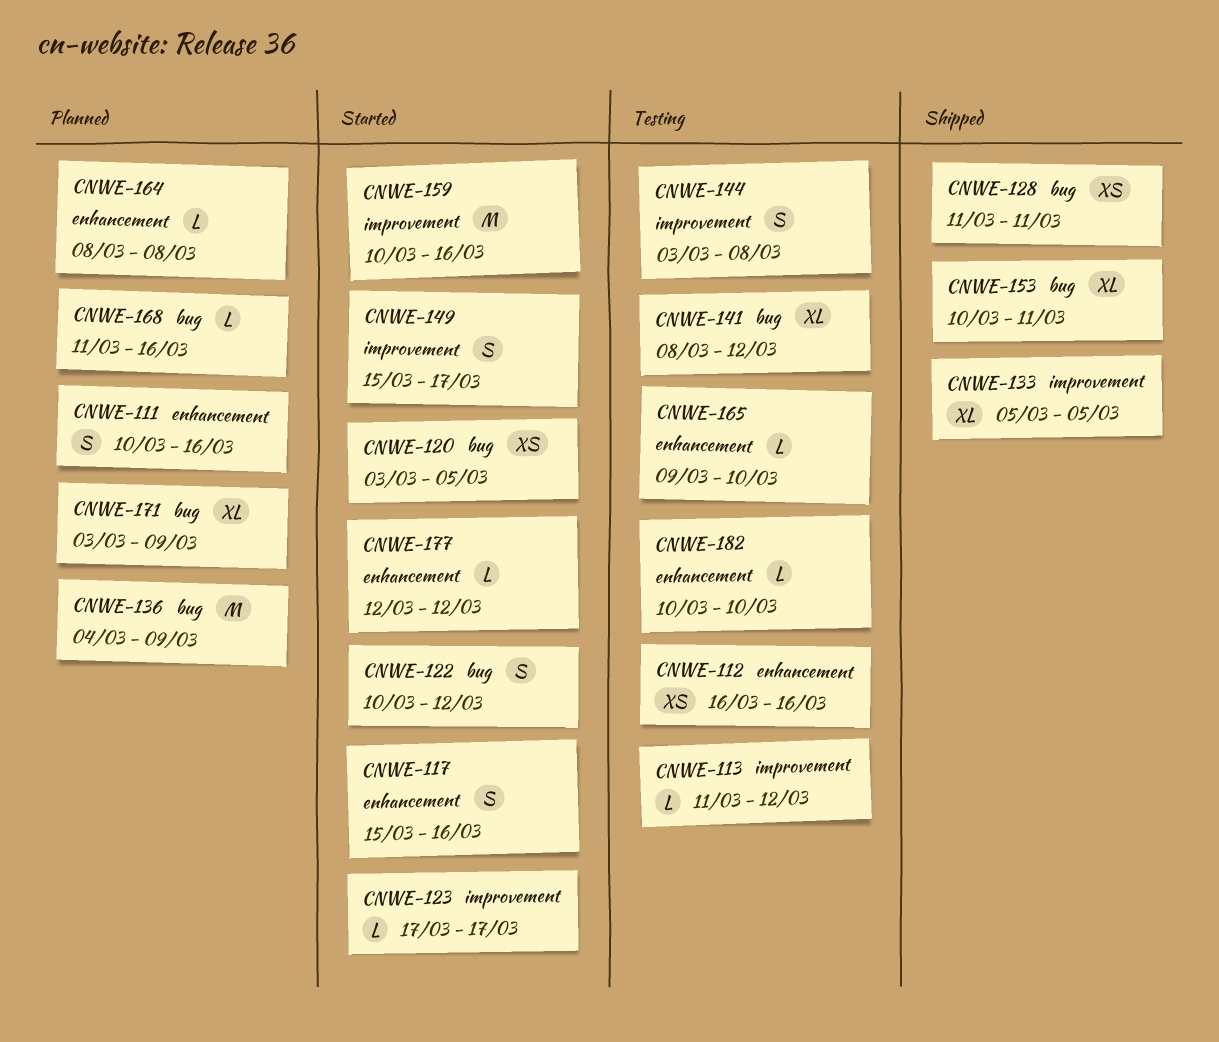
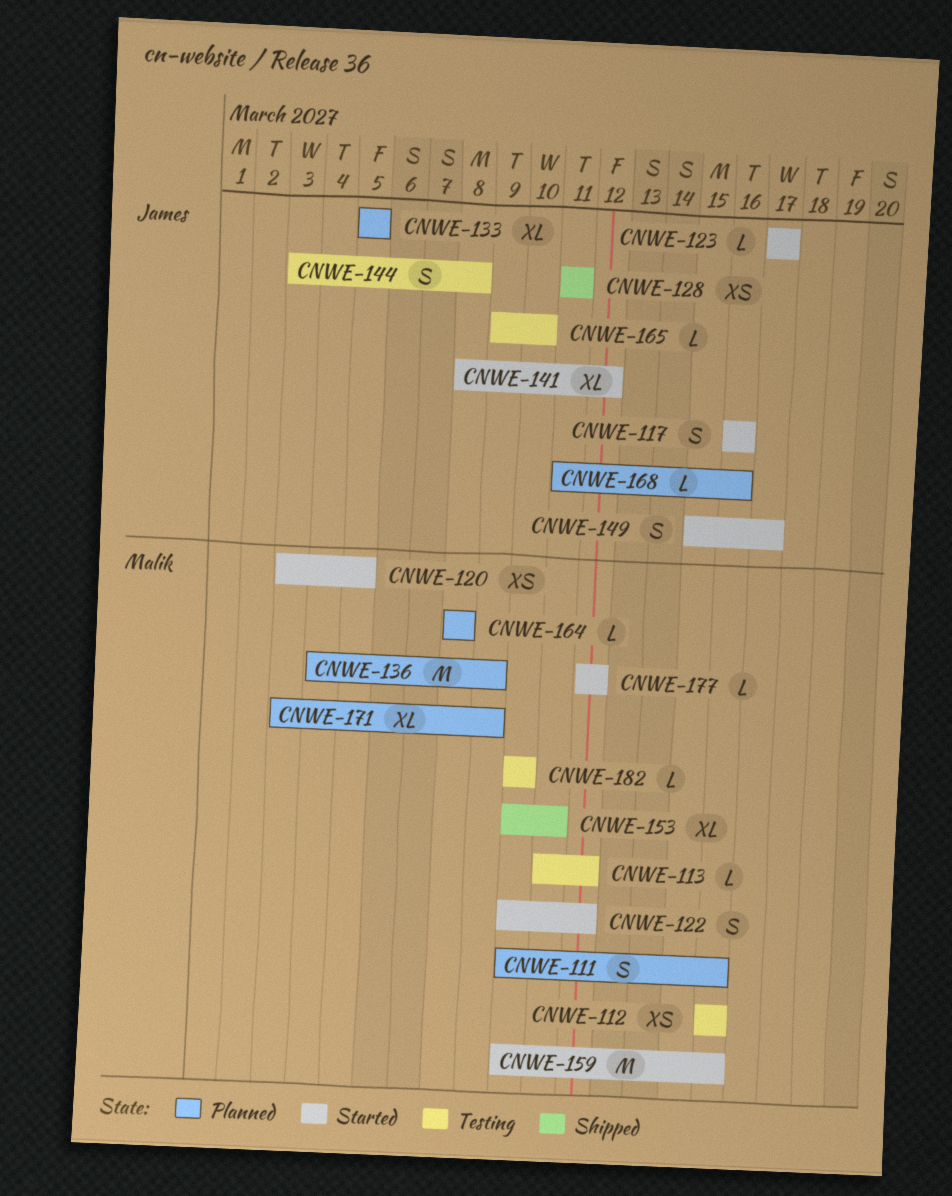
CNWE-117, start: Mar 15 -> Mar 16
CNWE-133, status: Shipped -> Planned
CNWE-141, status: Testing -> Started

